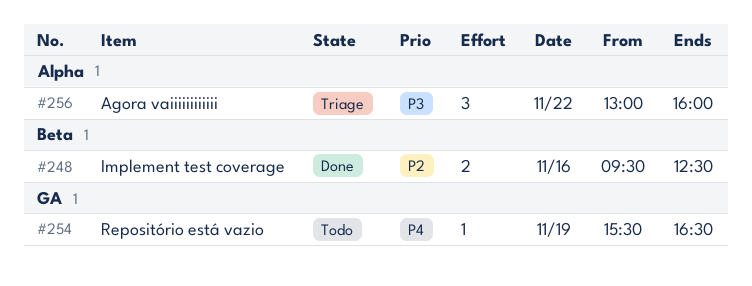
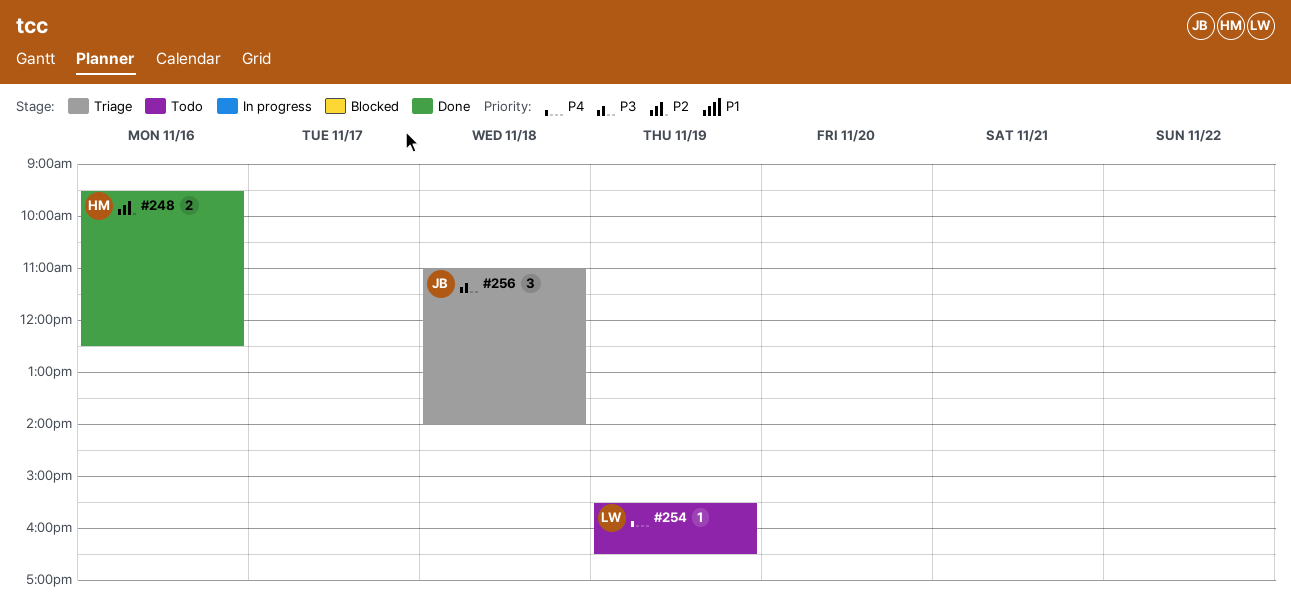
#256, day: Nov 22 -> Nov 18
#256, begins: 13:00 -> 11:00
#256, ends: 16:00 -> 14:00

